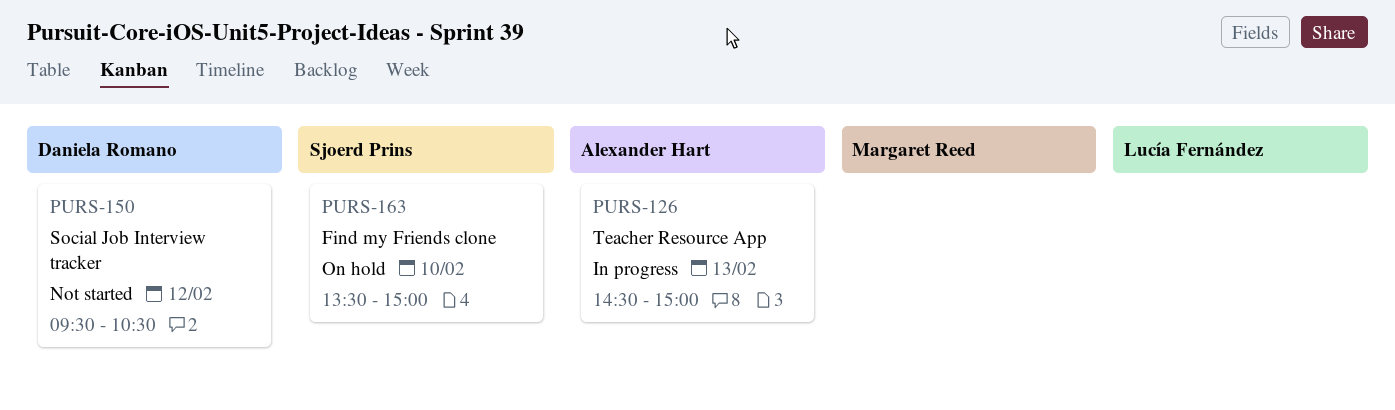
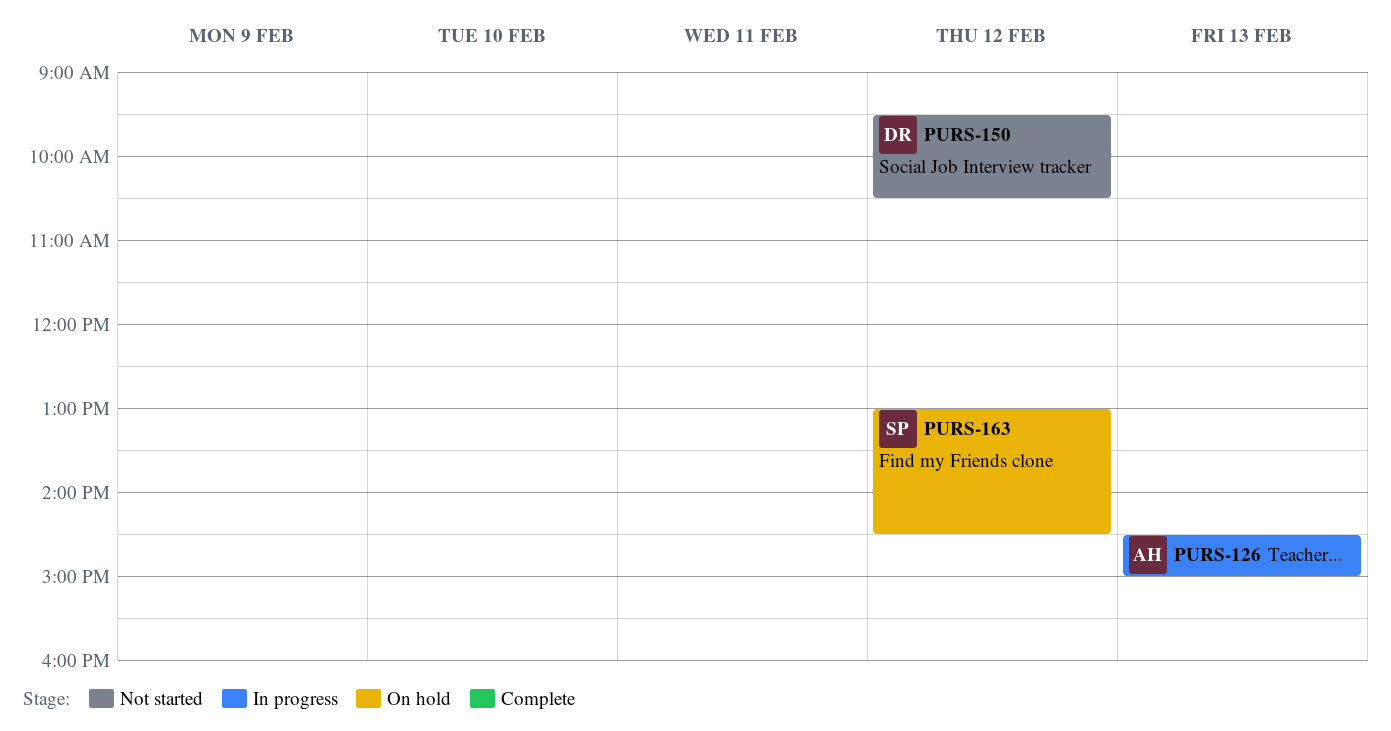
PURS-163, day: Feb 10 -> Feb 12
PURS-163, begins: 13:30 -> 13:00
PURS-163, ends: 15:00 -> 14:30

